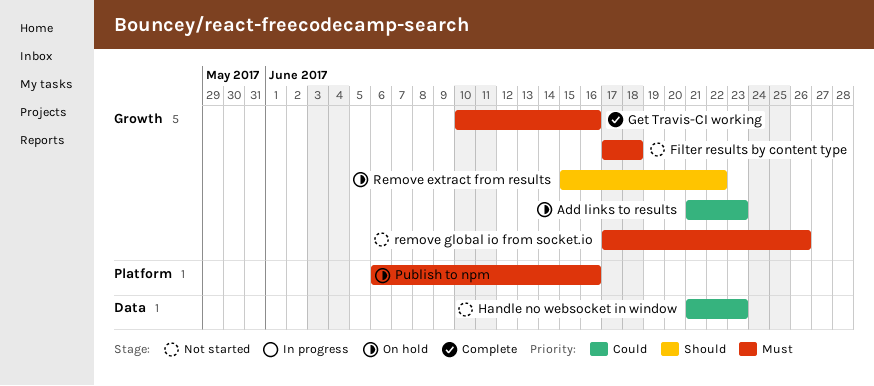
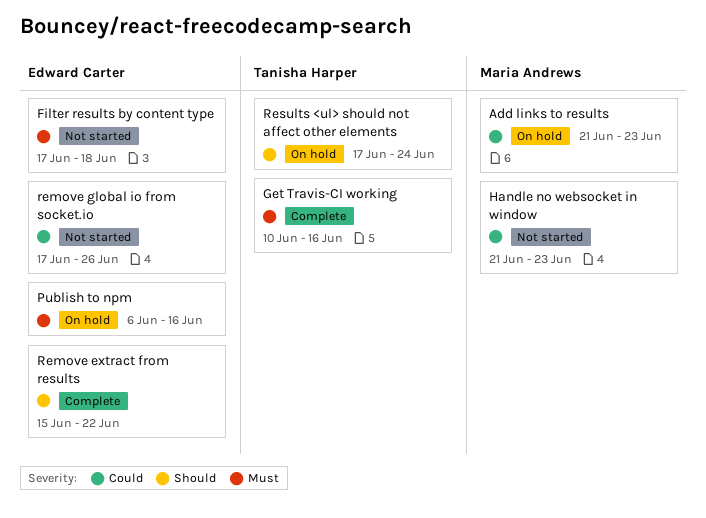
Remove extract from results, status: On hold -> Complete
remove global io from socket.io, priority: Must -> Could
Results <ul> should not affect other elements: none -> present

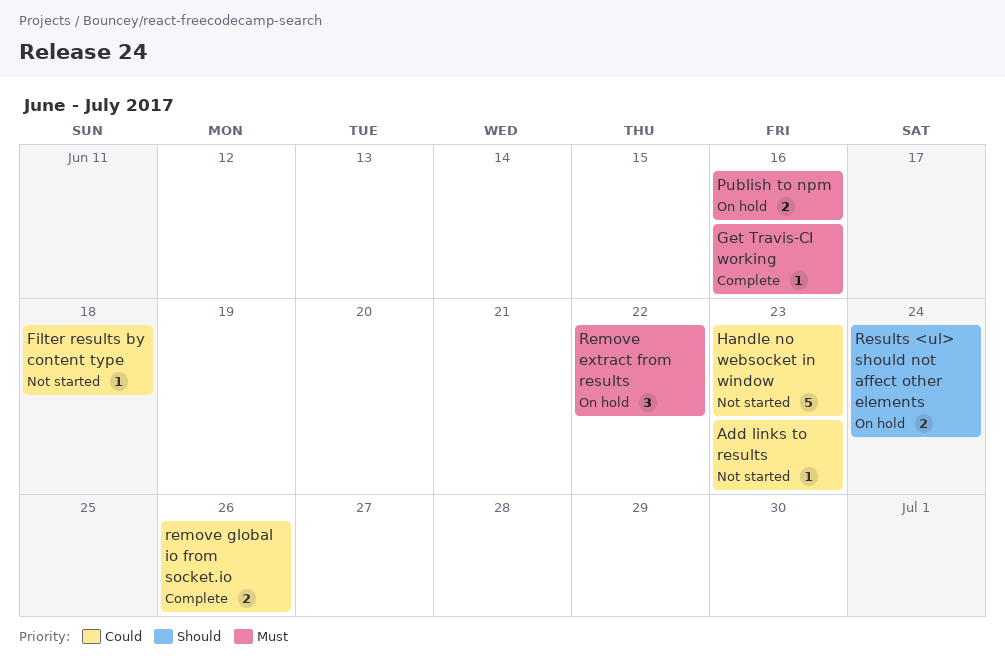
Add links to results, status: On hold -> Not started
Filter results by content type, priority: Must -> Could
Remove extract from results, status: Complete -> On hold
Remove extract from results, priority: Should -> Must
remove global io from socket.io, status: Not started -> Complete

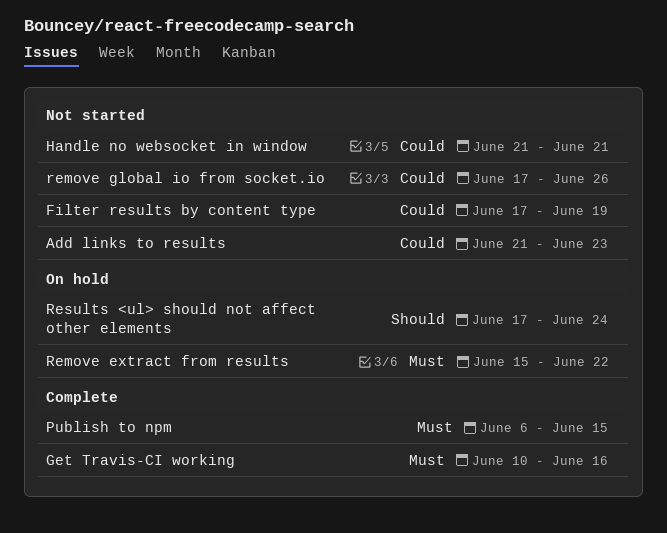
Filter results by content type, due: Jun 18 -> Jun 19
Handle no websocket in window, due: Jun 23 -> Jun 21
Publish to npm, status: On hold -> Complete
Publish to npm, due: Jun 16 -> Jun 15
remove global io from socket.io, status: Complete -> Not started

